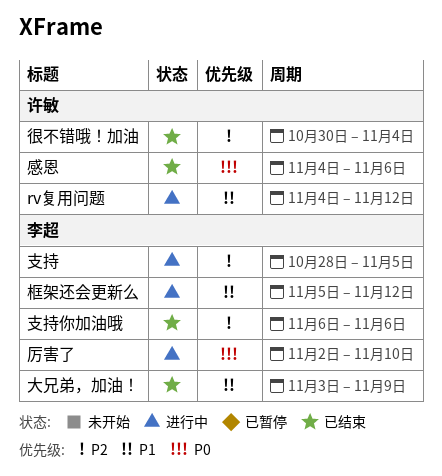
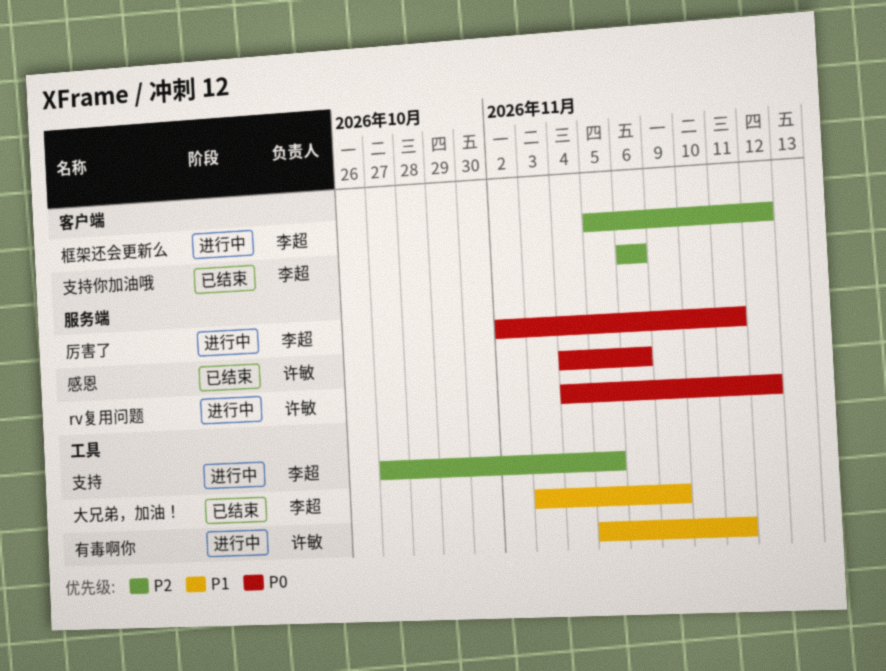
rv复用问题, priority: P1 -> P0
厉害了, due: Nov 10 -> Nov 11
很不错哦！加油: present -> none
支持, start: Oct 28 -> Oct 27
有毒啊你: none -> present
框架还会更新么, priority: P1 -> P2

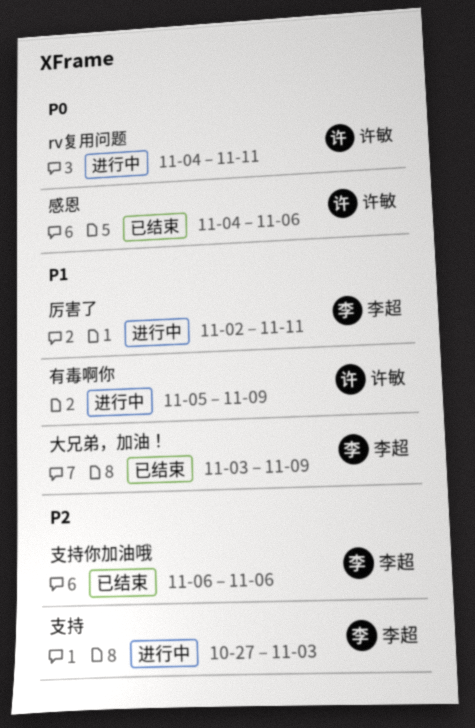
rv复用问题, due: Nov 12 -> Nov 11
厉害了, priority: P0 -> P1
支持, due: Nov 5 -> Nov 3
有毒啊你, due: Nov 11 -> Nov 9
框架还会更新么: present -> none

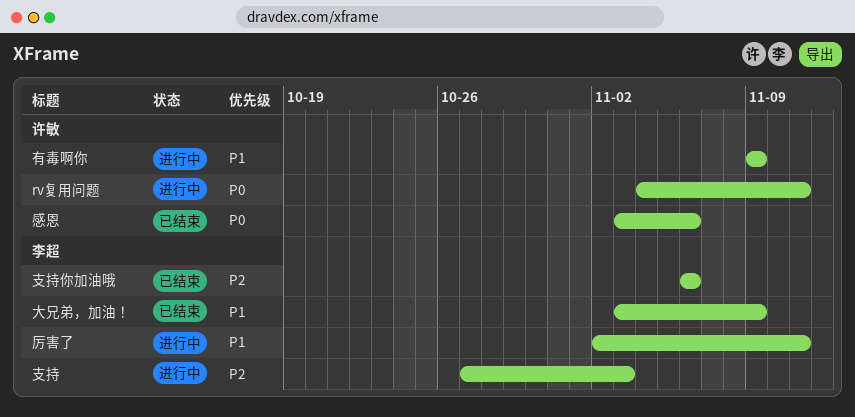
感恩, start: Nov 4 -> Nov 3
有毒啊你, start: Nov 5 -> Nov 9

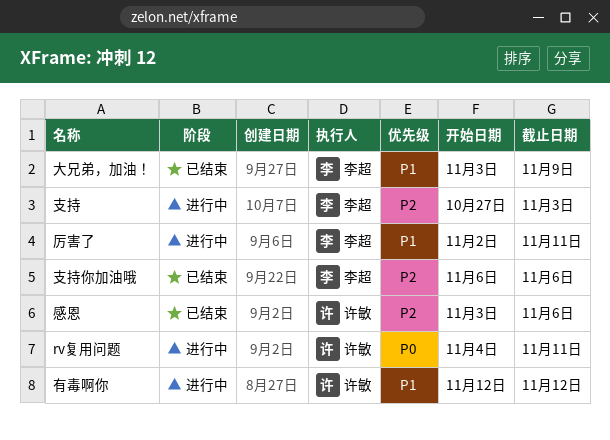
感恩, priority: P0 -> P2
有毒啊你, start: Nov 9 -> Nov 12
有毒啊你, due: Nov 9 -> Nov 12

